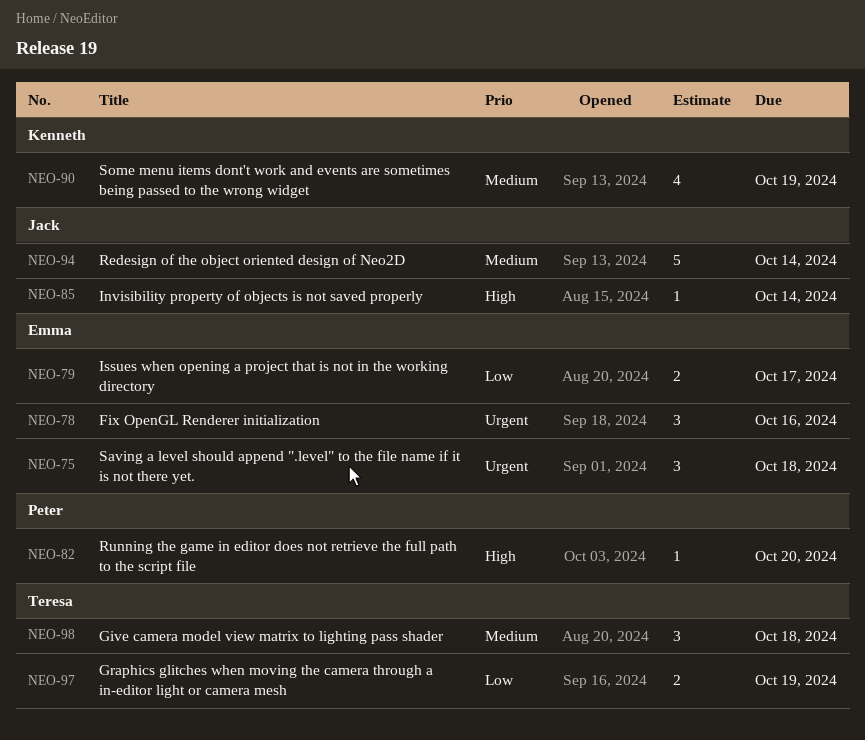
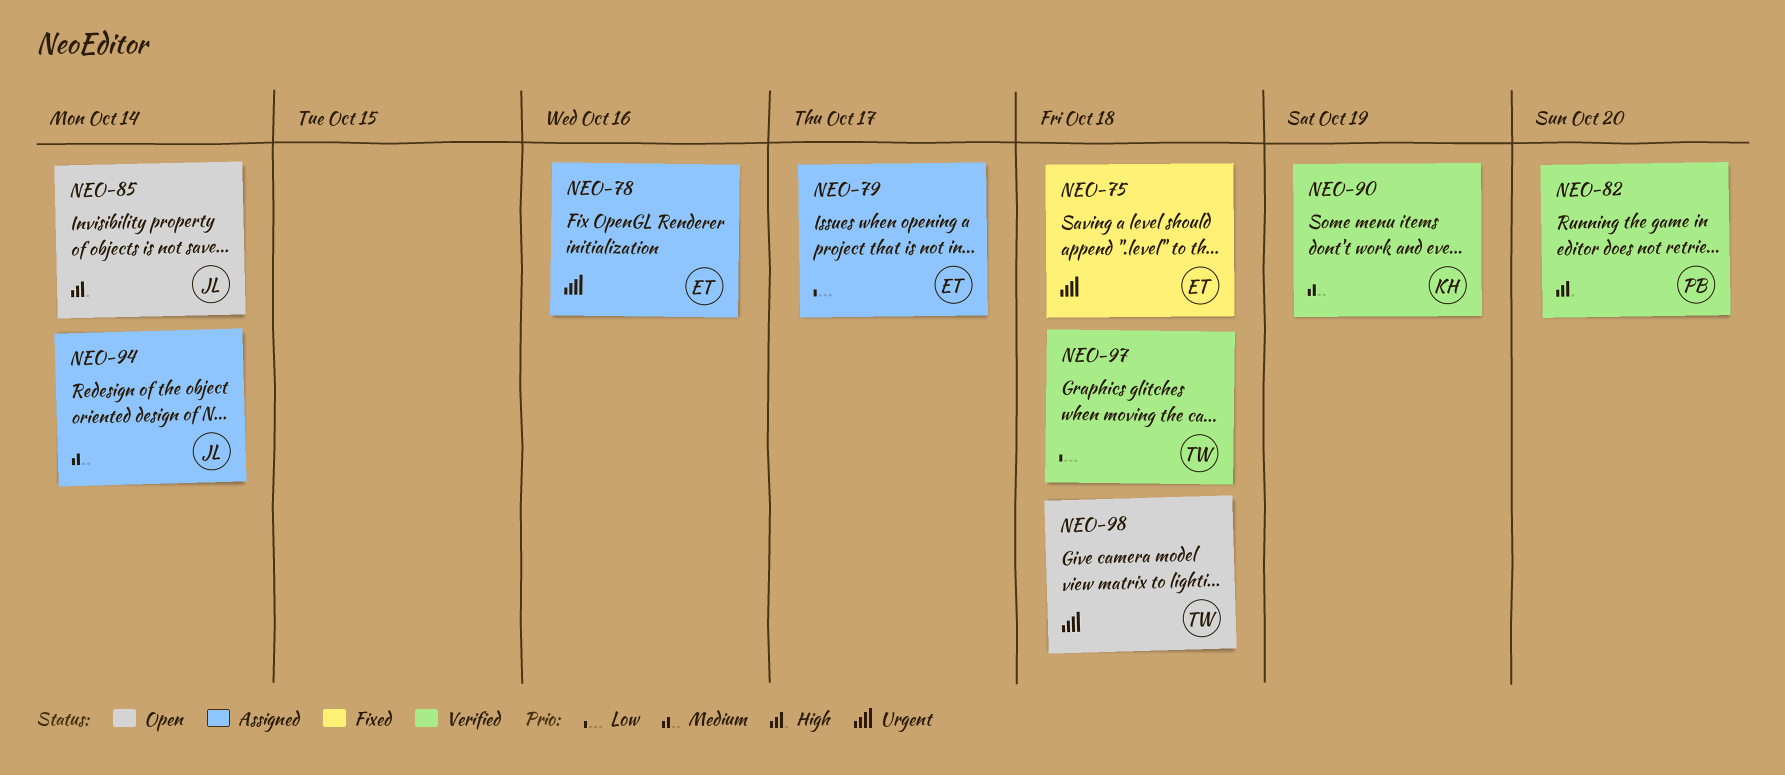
NEO-97, due: Oct 19 -> Oct 18
NEO-98, priority: Medium -> Urgent

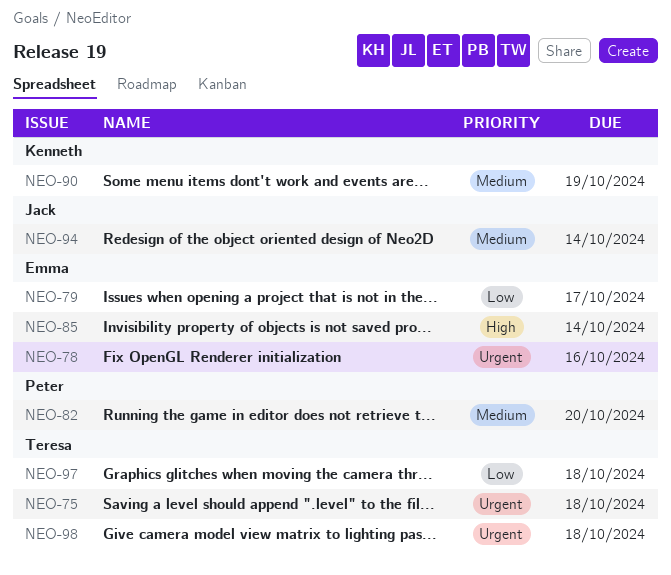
NEO-75, owner: Emma -> Teresa
NEO-82, priority: High -> Medium
NEO-85, owner: Jack -> Emma

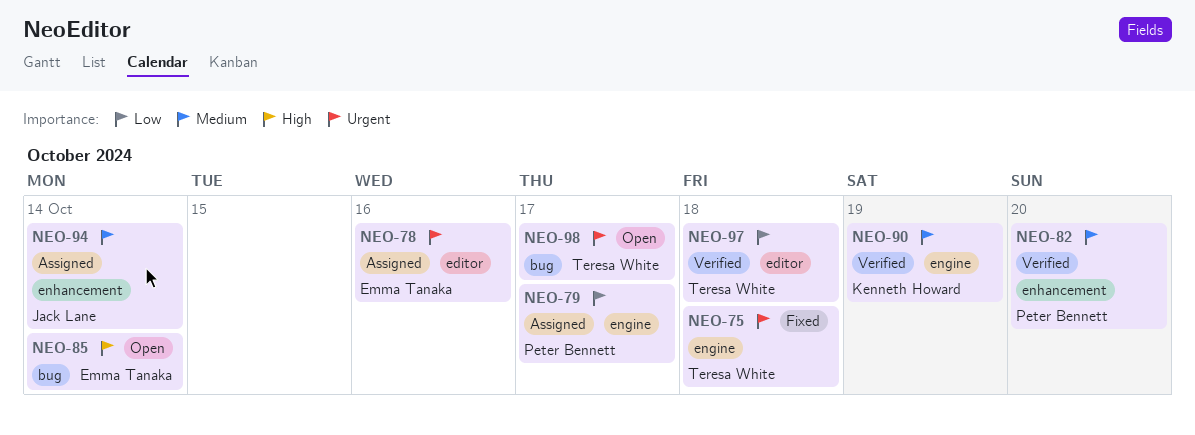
NEO-79, owner: Emma Tanaka -> Peter Bennett
NEO-98, due: Oct 18 -> Oct 17

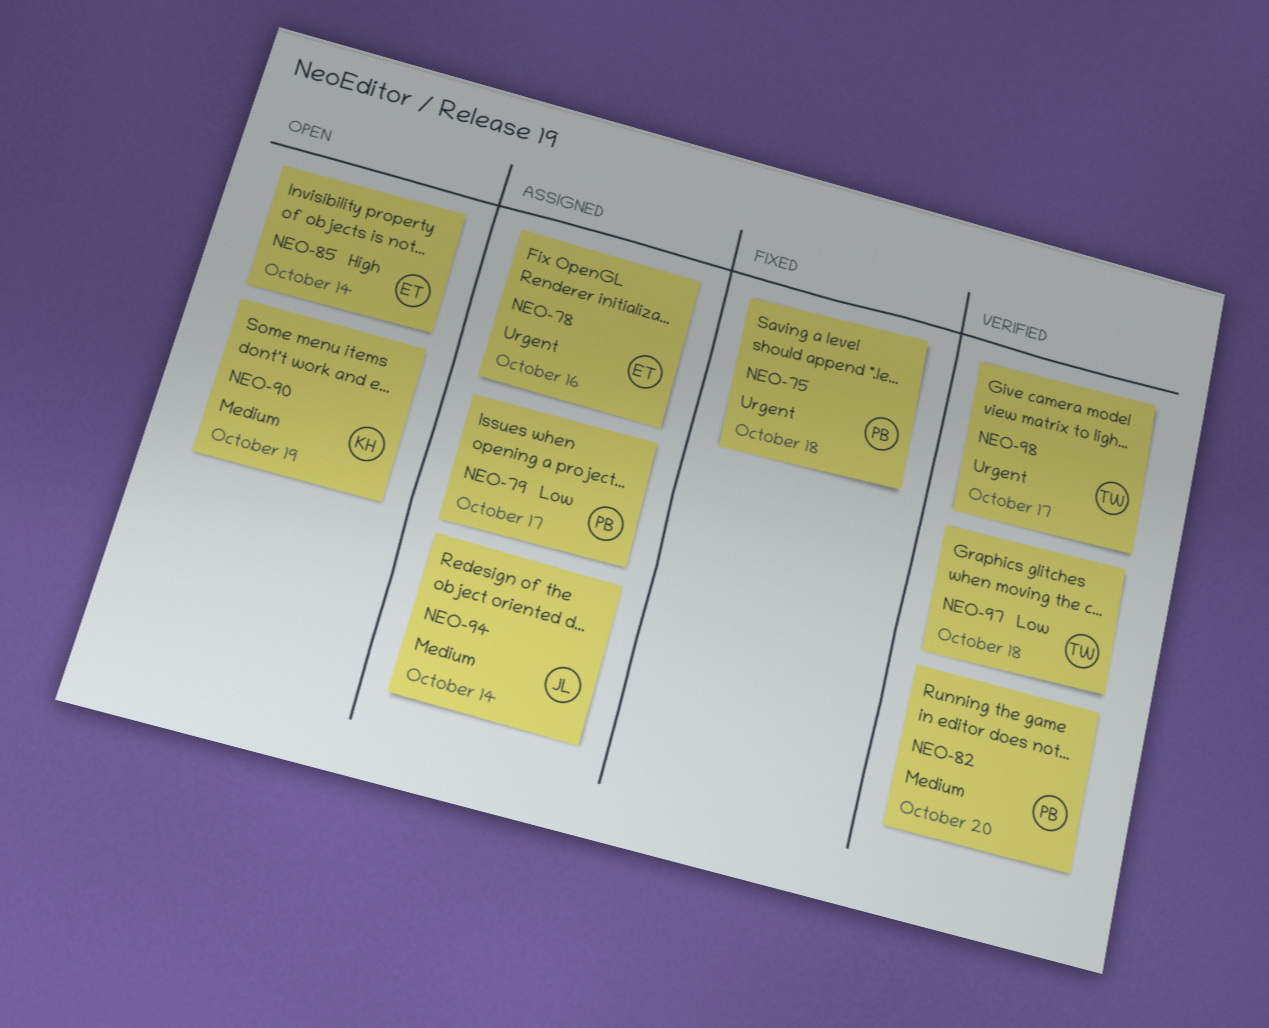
NEO-75, owner: Teresa White -> Peter Bennett
NEO-90, status: Verified -> Open
NEO-98, status: Open -> Verified

